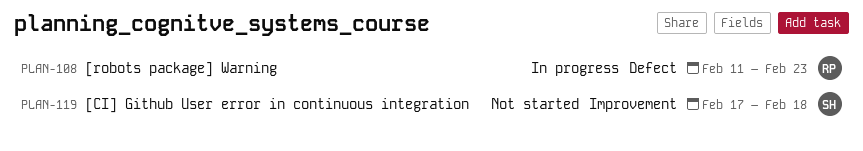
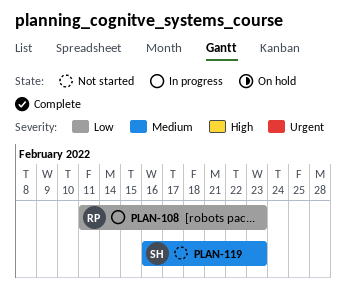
PLAN-119, start: Feb 17 -> Feb 16
PLAN-119, due: Feb 18 -> Feb 23

